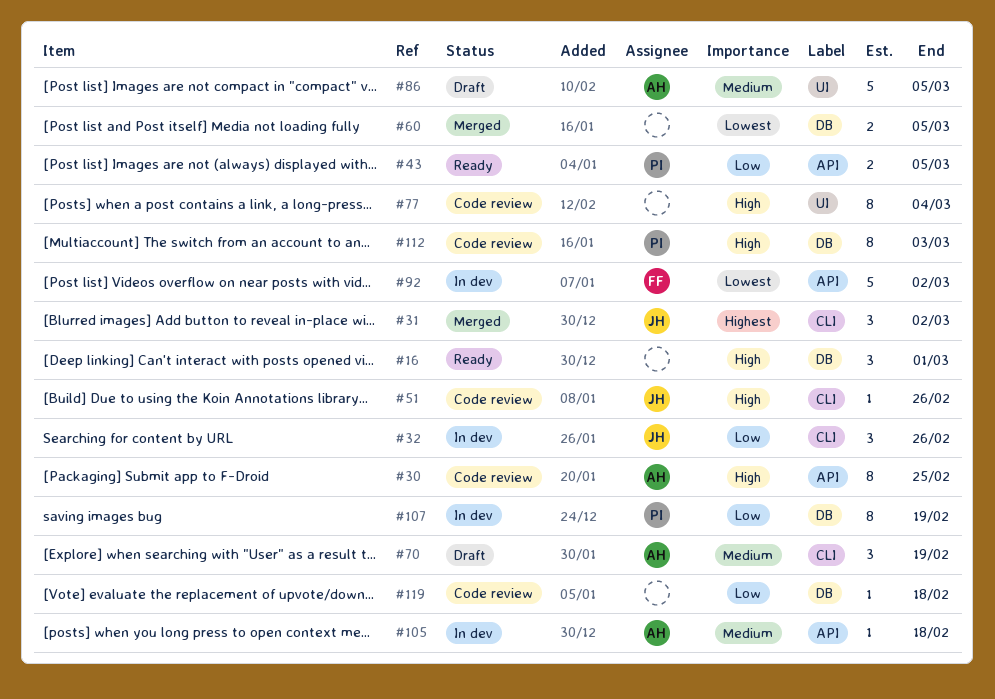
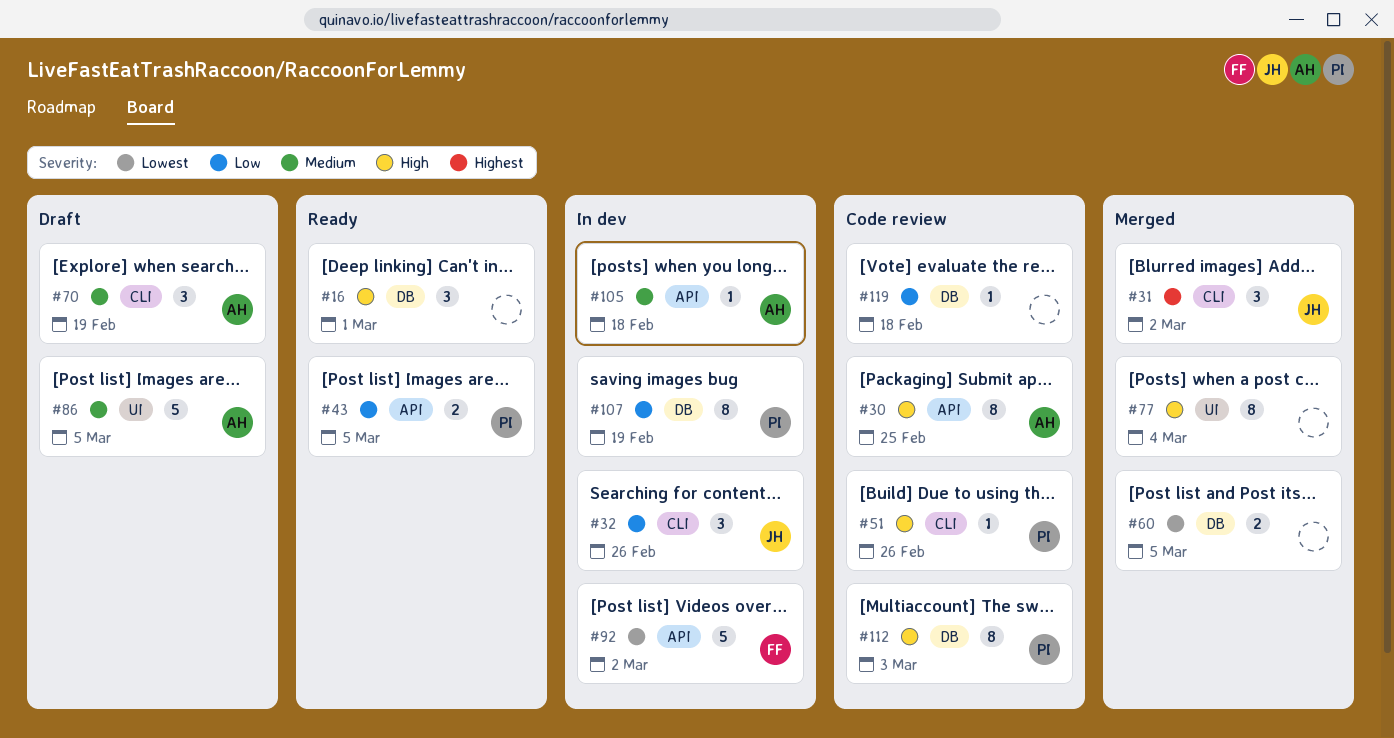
#51, owner: JH -> PI
#77, status: Code review -> Merged

